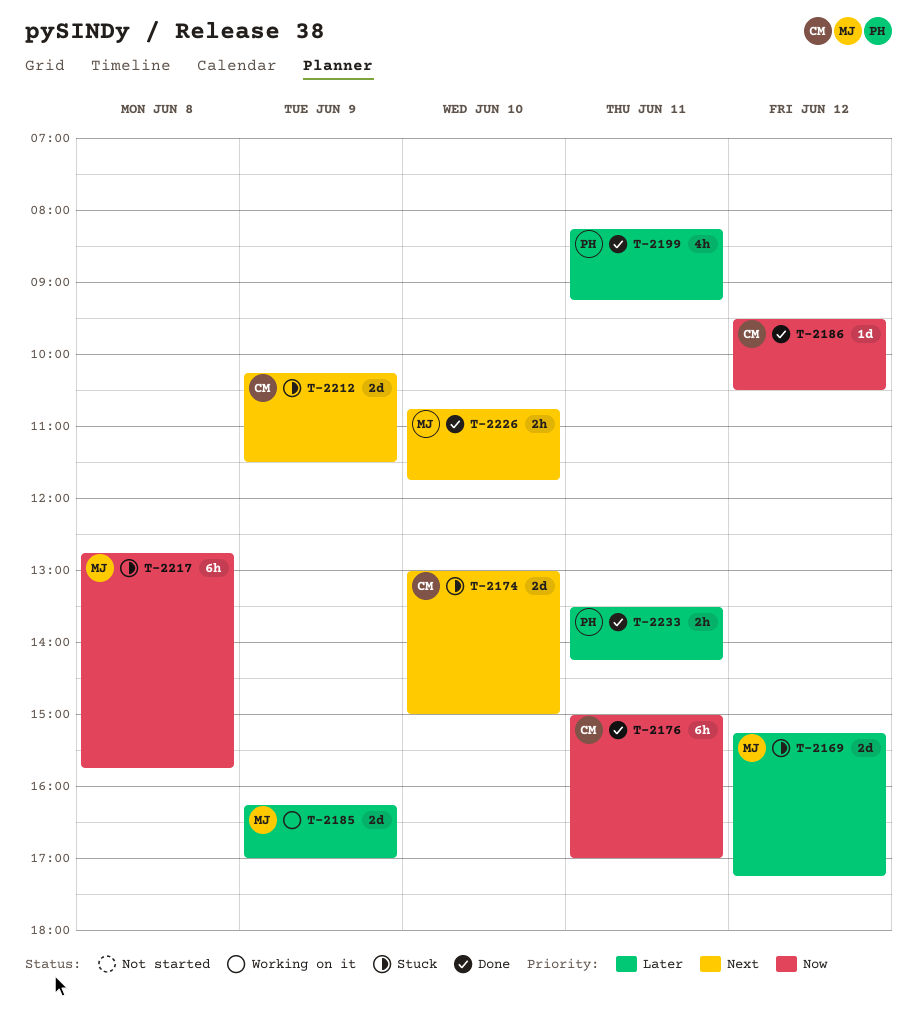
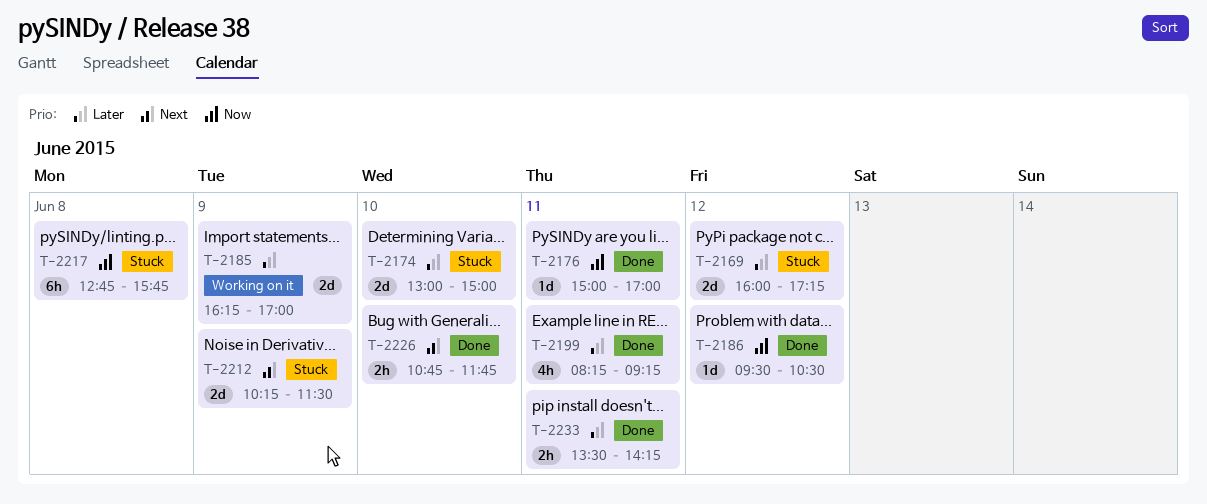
T-2169, begins: 15:15 -> 16:00
T-2174, priority: Next -> Later
T-2176, estimate: 6h -> 1d

